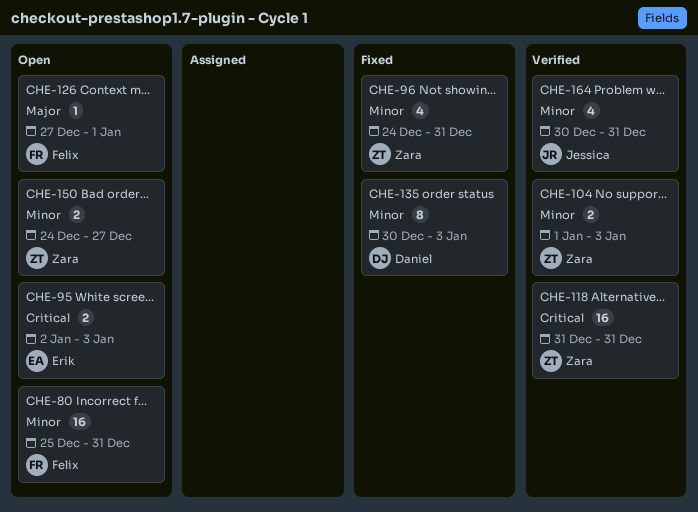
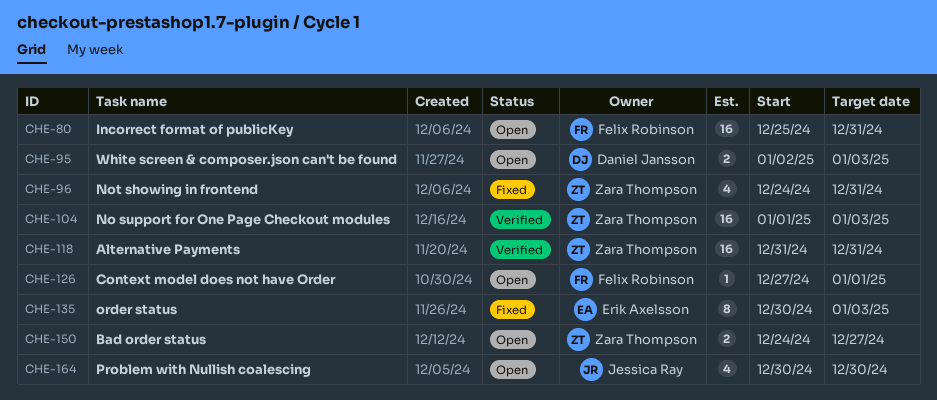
CHE-95, owner: Erik Axelsson -> Daniel Jansson
CHE-104, estimate: 2 -> 16
CHE-135, owner: Daniel Jansson -> Erik Axelsson
CHE-164, status: Verified -> Open
CHE-164, due: Dec 31 -> Dec 30

